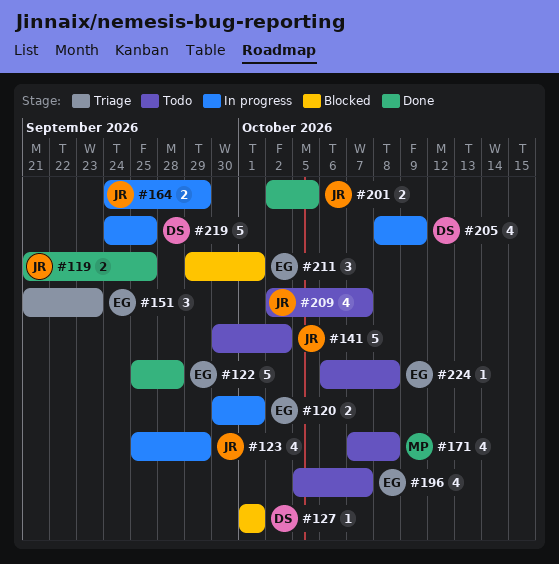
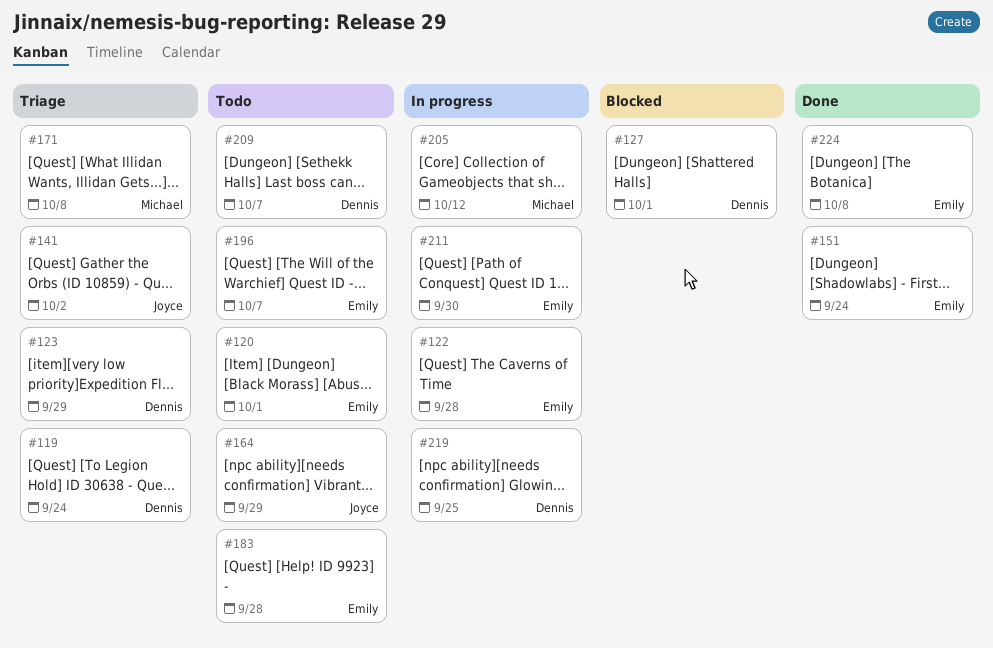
#119, status: Done -> Triage
#119, owner: Joyce -> Dennis
#119, due: Sep 25 -> Sep 24
#120, status: In progress -> Todo
#122, status: Done -> In progress
#123, status: In progress -> Triage
#123, owner: Joyce -> Dennis
#141, status: Todo -> Triage
#151, status: Triage -> Done
#151, due: Sep 23 -> Sep 24
#164, status: In progress -> Todo
#171, status: Todo -> Triage
#183: none -> present
#201: present -> none
#205, owner: Dennis -> Michael
#205, due: Oct 9 -> Oct 12
#209, owner: Joyce -> Dennis
#211, status: Blocked -> In progress
#211, due: Oct 1 -> Sep 30
#224, status: Todo -> Done

